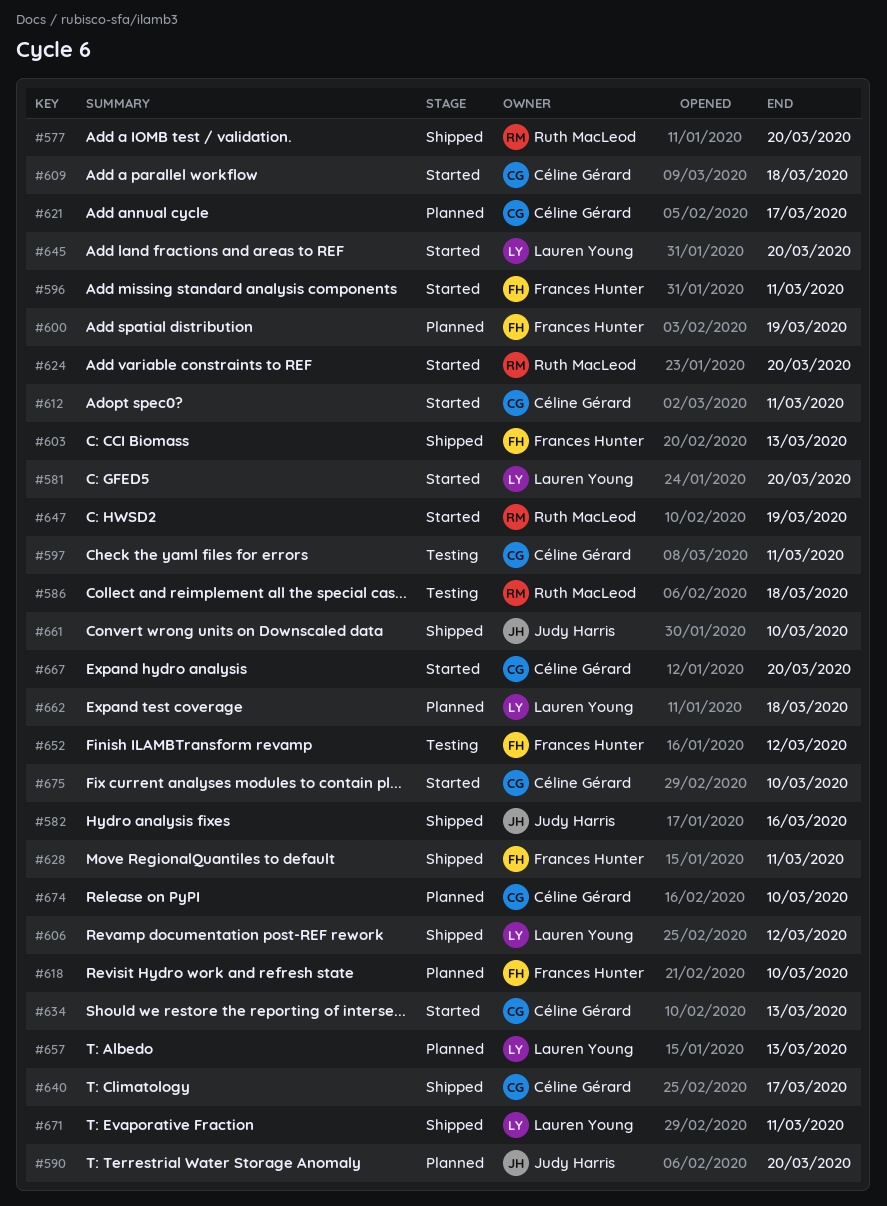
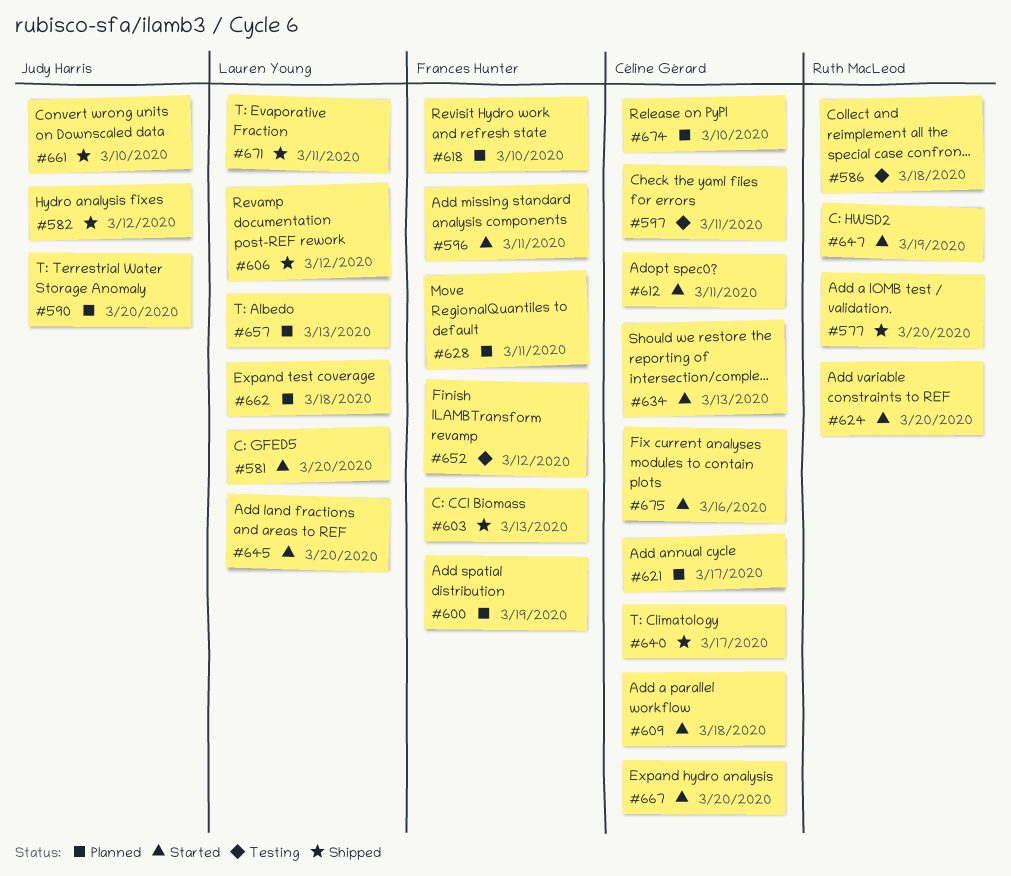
#582, due: Mar 16 -> Mar 12
#628, status: Shipped -> Planned
#675, due: Mar 10 -> Mar 16

